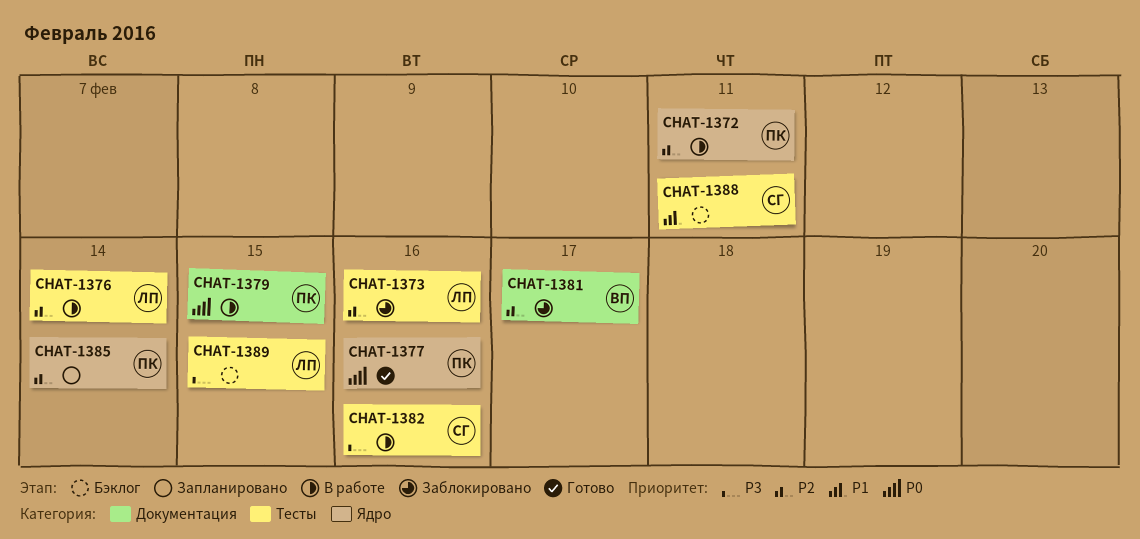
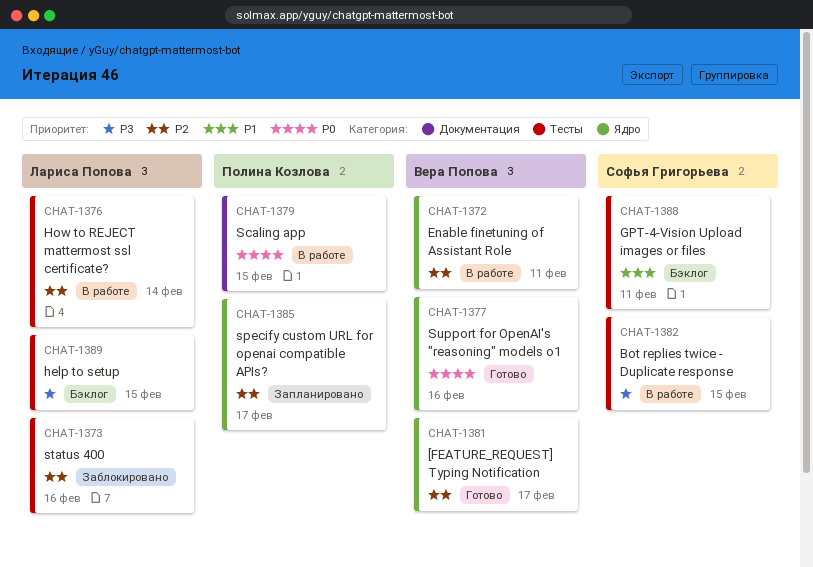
CHAT-1372, owner: Полина Козлова -> Вера Попова
CHAT-1377, owner: Полина Козлова -> Вера Попова
CHAT-1381, status: Заблокировано -> Готово
CHAT-1381, label: Документация -> Ядро
CHAT-1382, due: Feb 16 -> Feb 15
CHAT-1385, due: Feb 14 -> Feb 17

